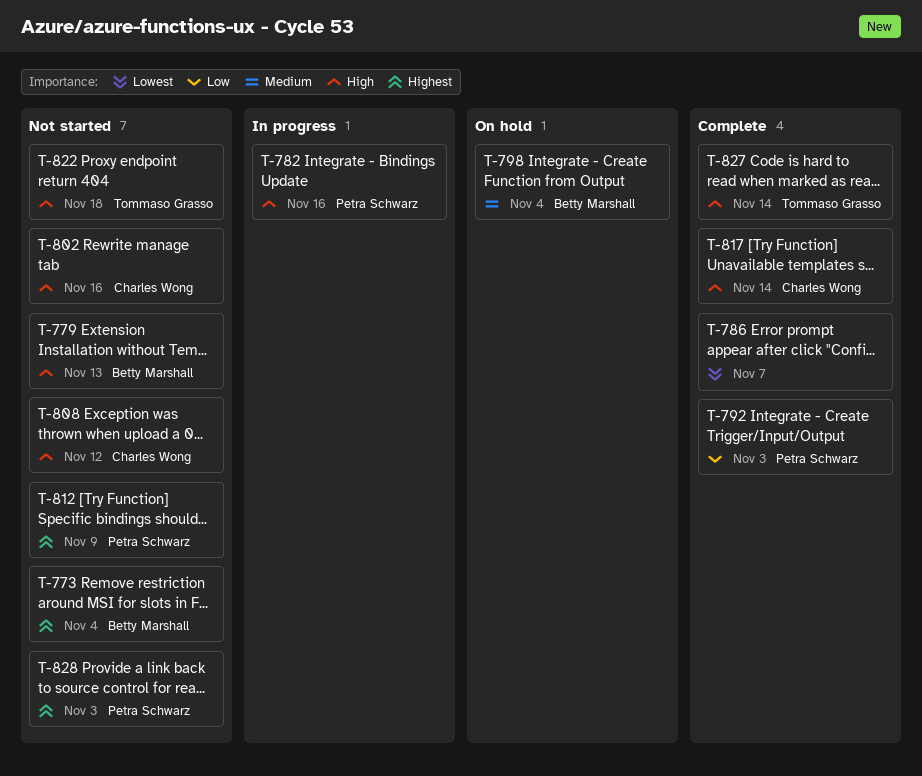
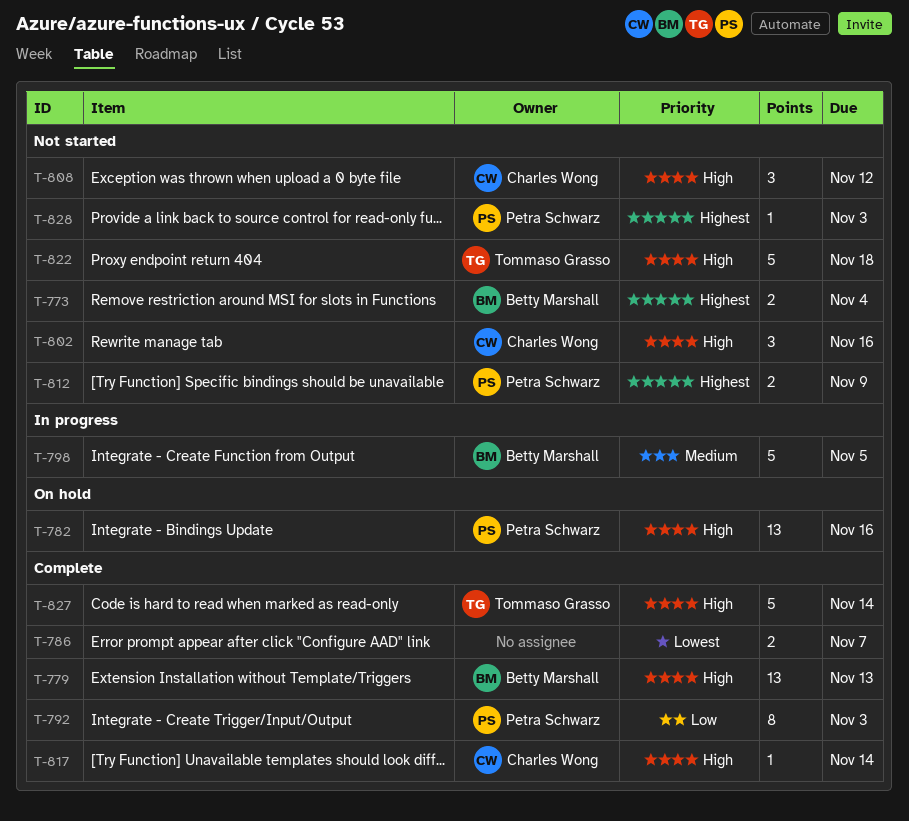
T-779, status: Not started -> Complete
T-782, status: In progress -> On hold
T-798, status: On hold -> In progress
T-798, due: Nov 4 -> Nov 5

